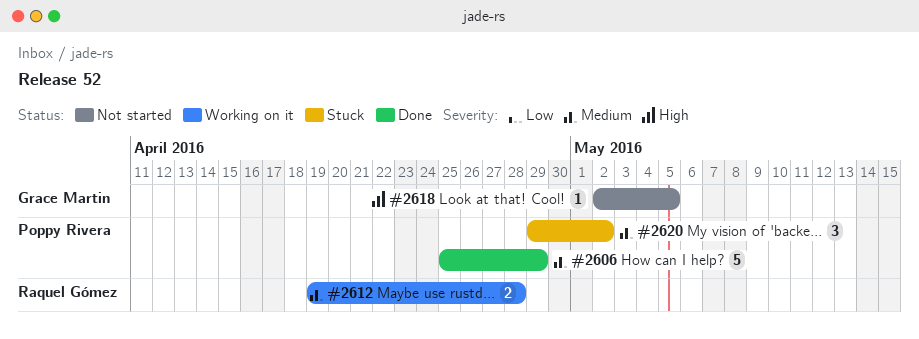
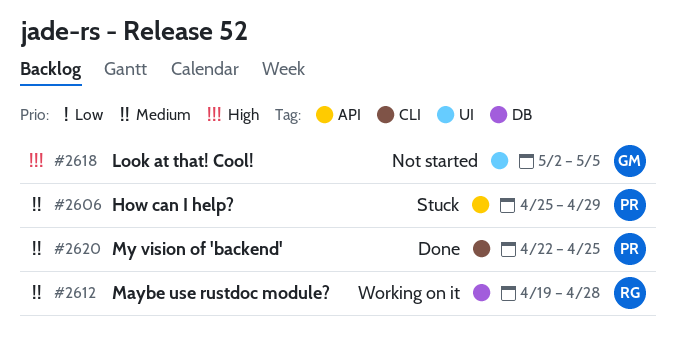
#2606, status: Done -> Stuck
#2620, status: Stuck -> Done
#2620, start: Apr 29 -> Apr 22
#2620, due: May 2 -> Apr 25

